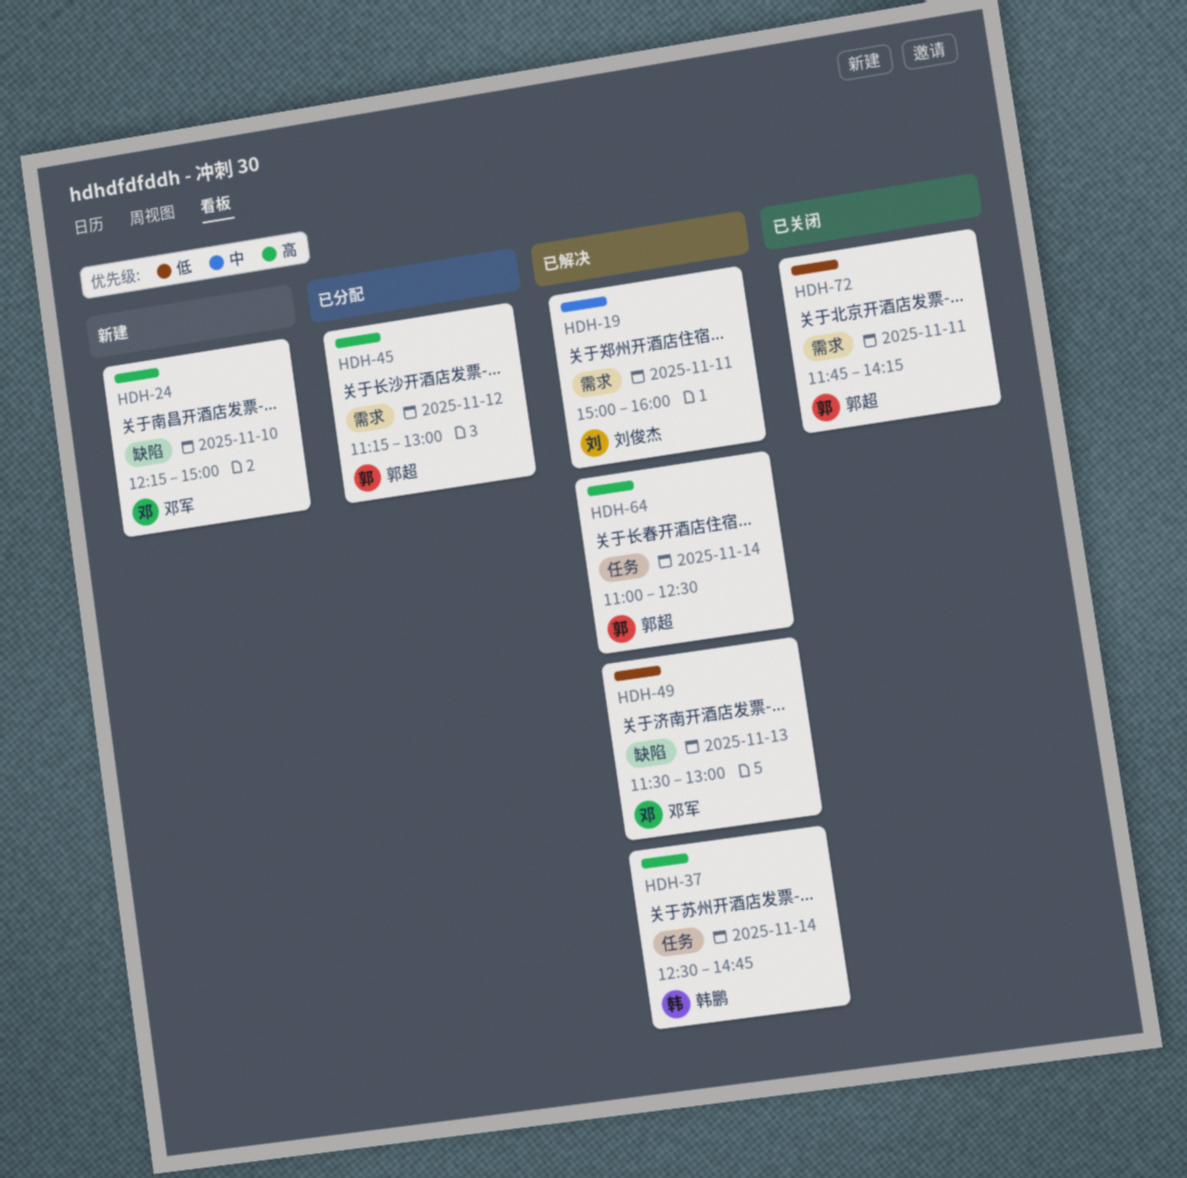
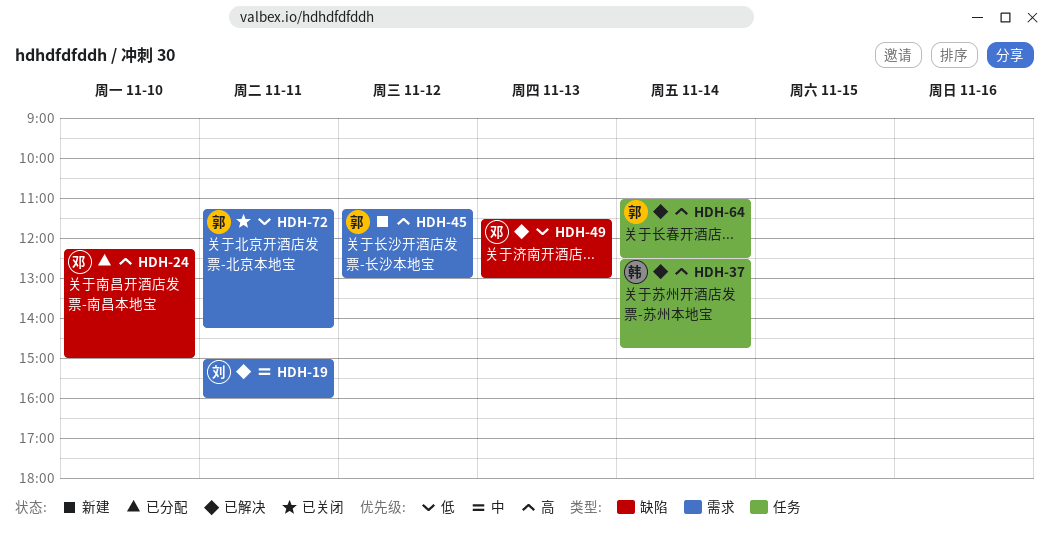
HDH-24, status: 新建 -> 已分配
HDH-45, status: 已分配 -> 新建
HDH-72, begins: 11:45 -> 11:15

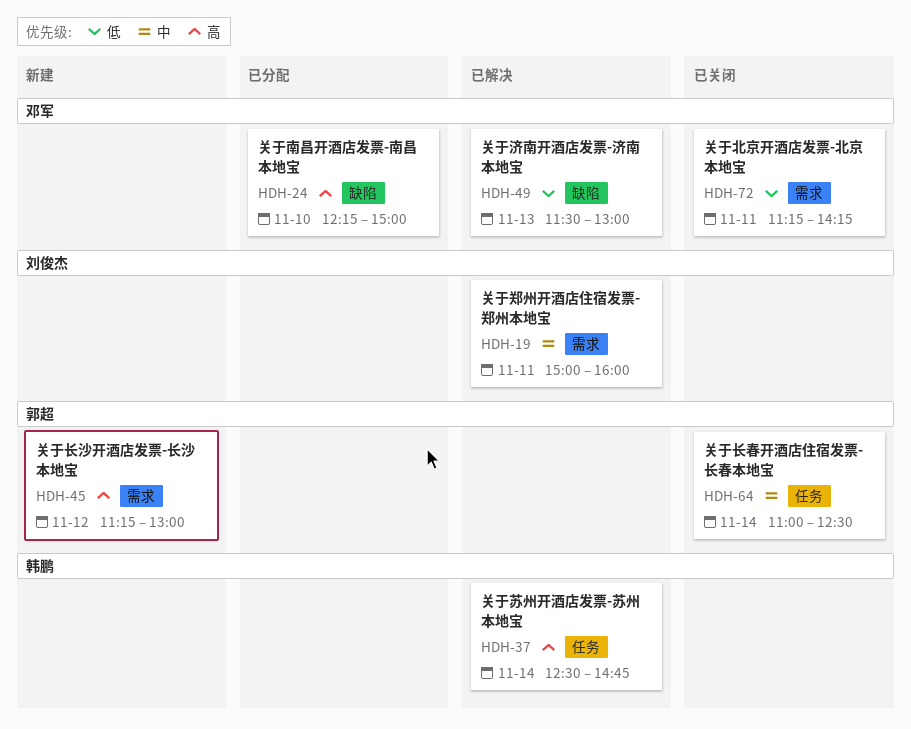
HDH-64, status: 已解决 -> 已关闭
HDH-64, priority: 高 -> 中
HDH-72, owner: 郭超 -> 邓军

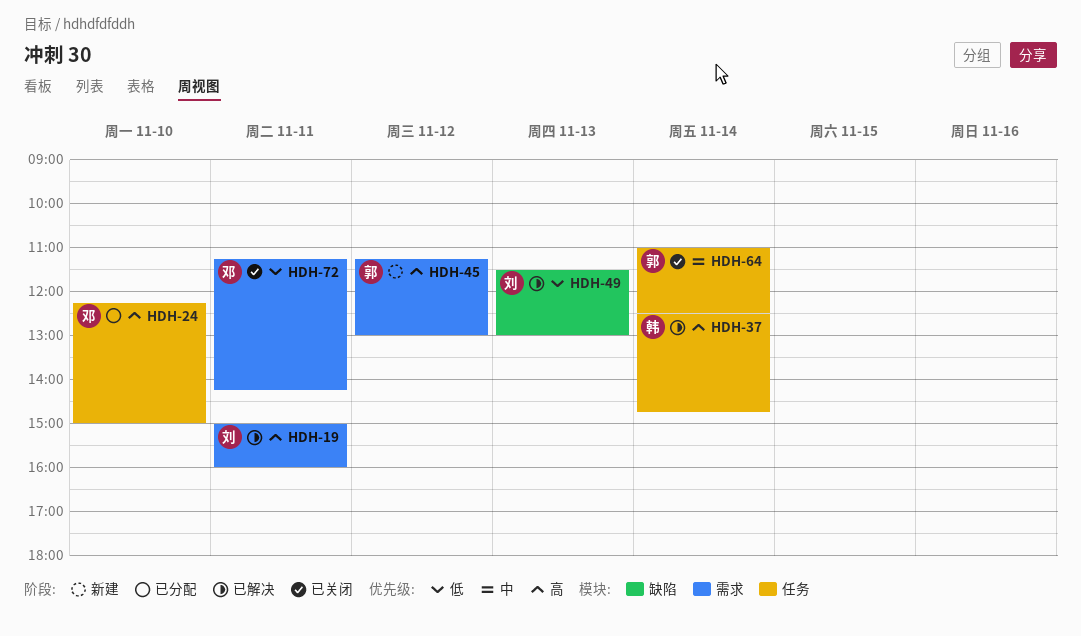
HDH-19, priority: 中 -> 高
HDH-24, label: 缺陷 -> 任务
HDH-49, owner: 邓军 -> 刘俊杰

